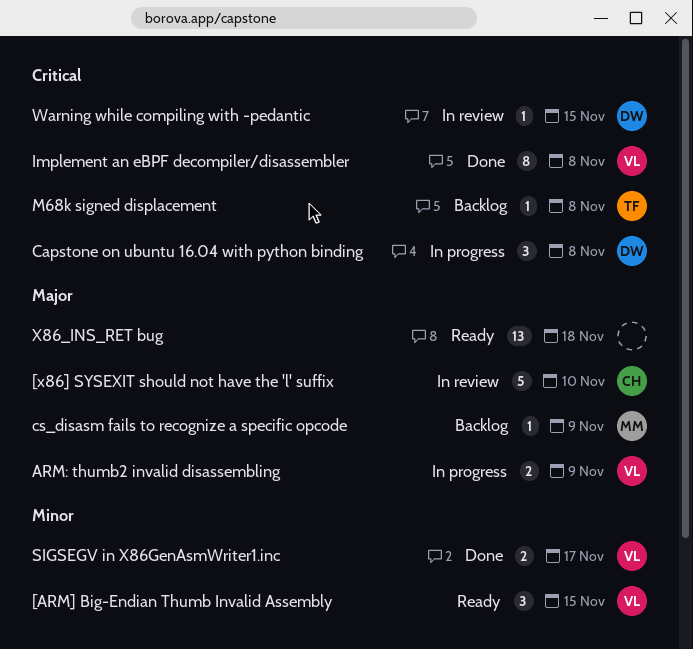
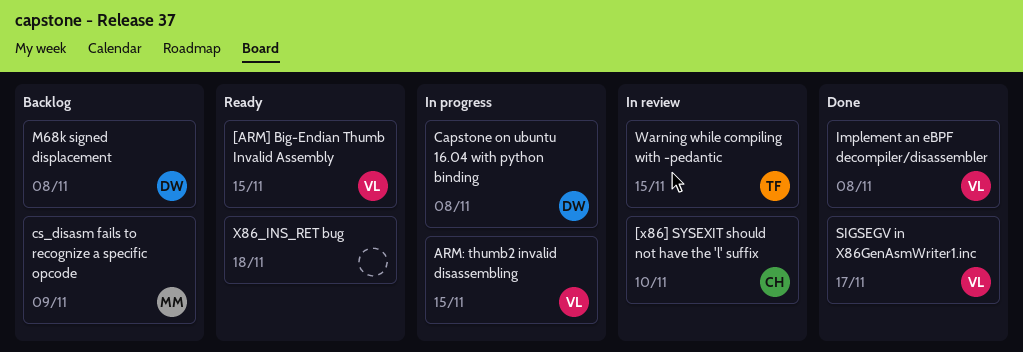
ARM: thumb2 invalid disassembling, due: Nov 9 -> Nov 15
M68k signed displacement, owner: TF -> DW
Warning while compiling with -pedantic, owner: DW -> TF

